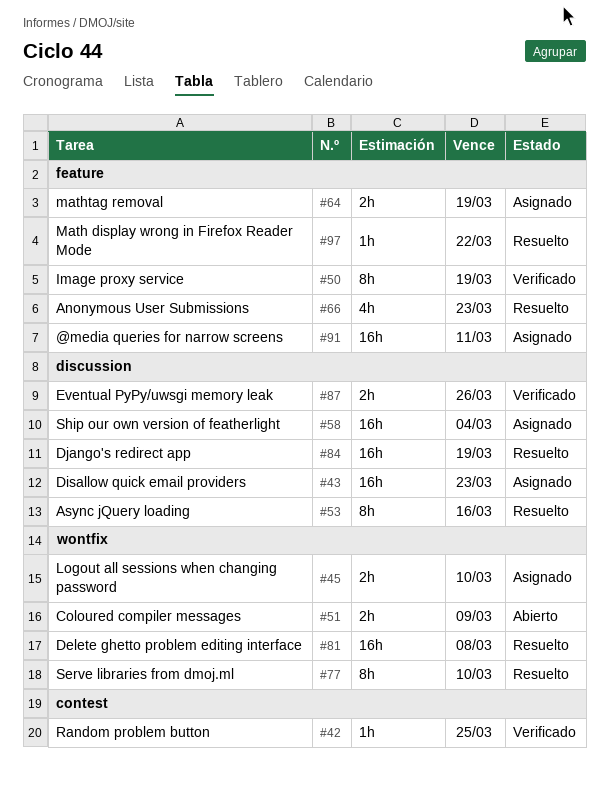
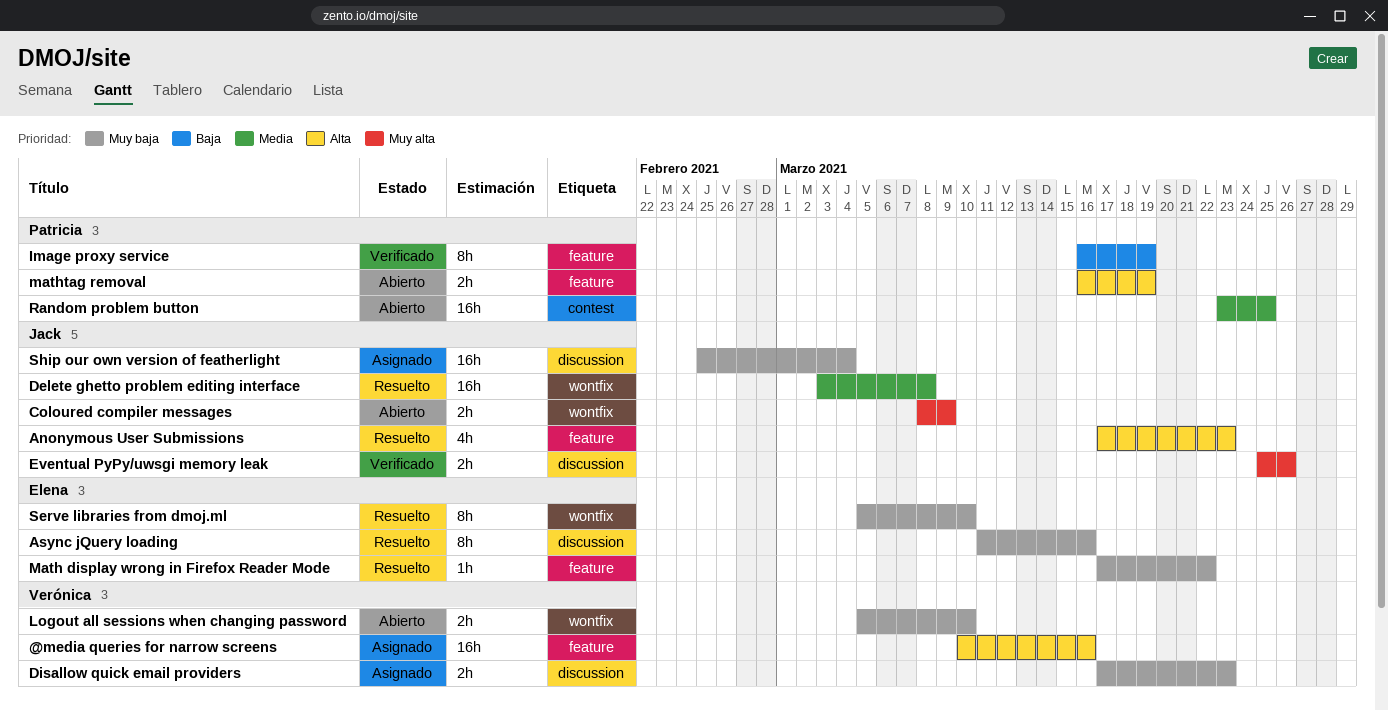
@media queries for narrow screens, due: Mar 11 -> Mar 16
Disallow quick email providers, estimate: 16h -> 2h
Django's redirect app: present -> none
Logout all sessions when changing password, status: Asignado -> Abierto
mathtag removal, status: Asignado -> Abierto
Random problem button, status: Verificado -> Abierto
Random problem button, estimate: 1h -> 16h

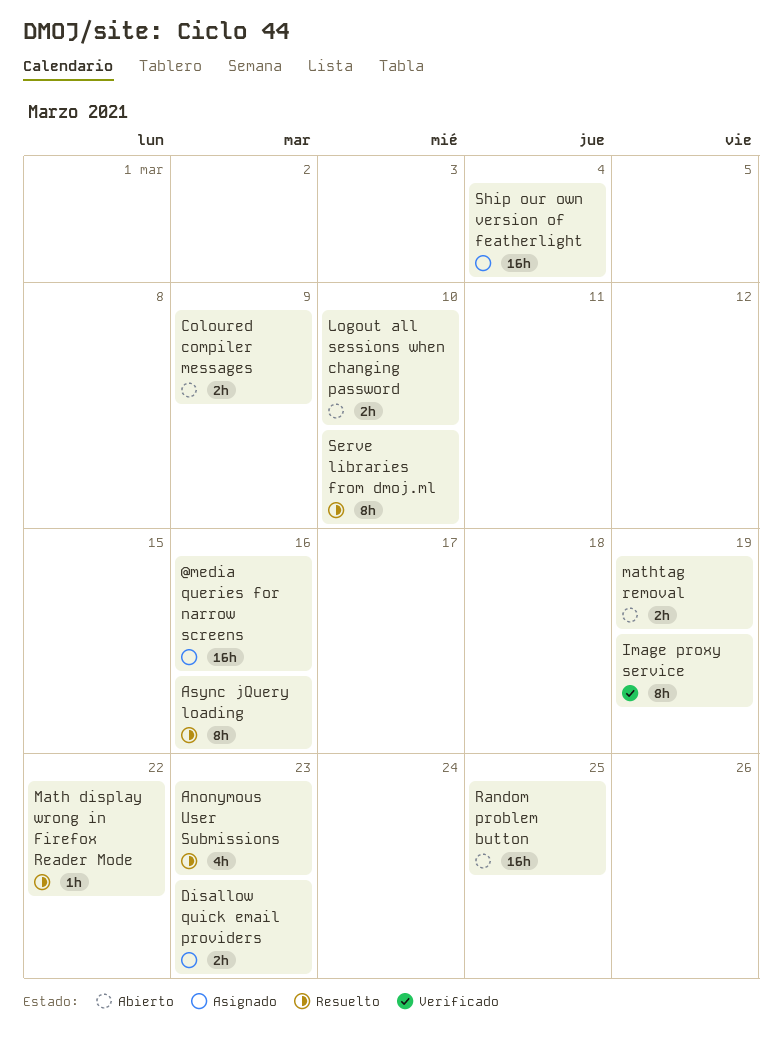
Delete ghetto problem editing interface: present -> none
Eventual PyPy/uwsgi memory leak: present -> none

